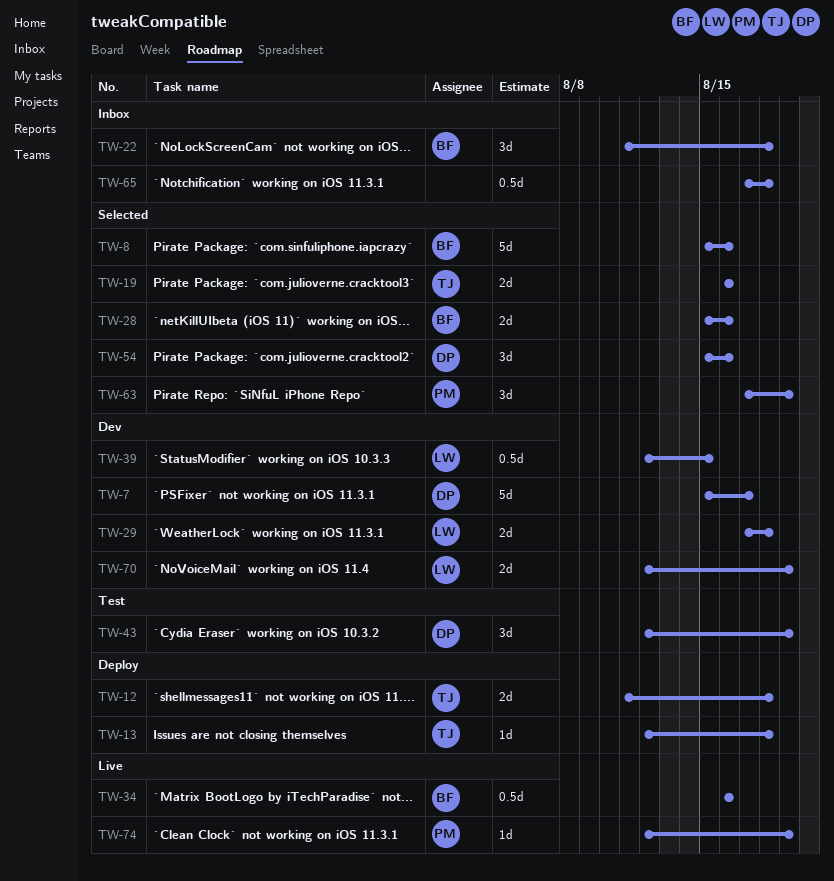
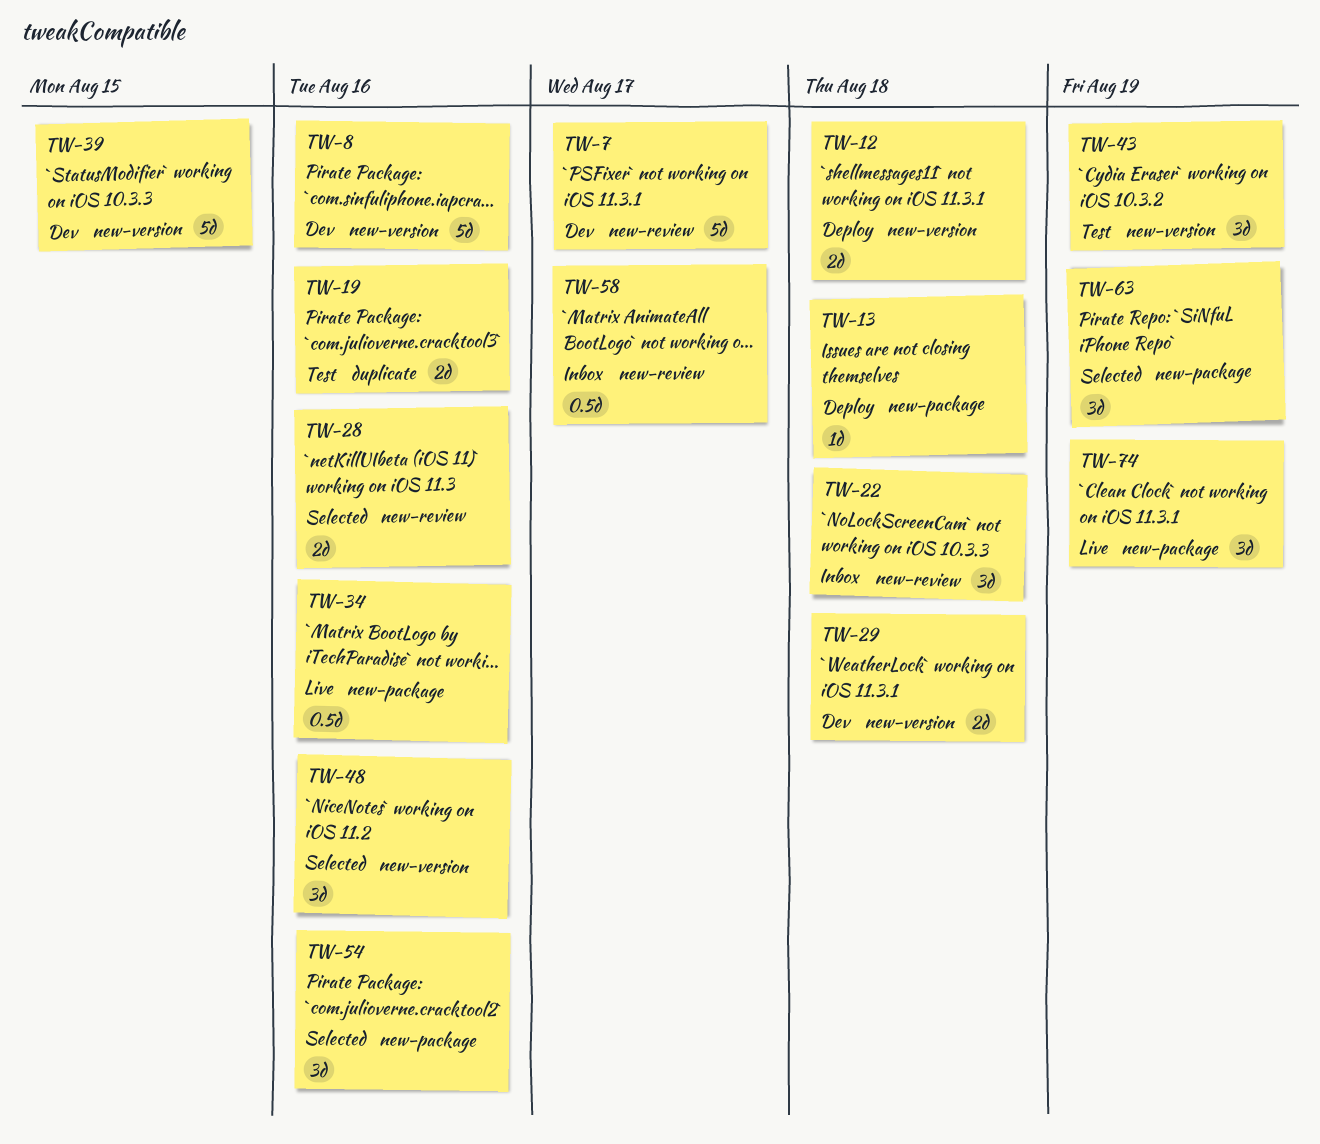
TW-8, status: Selected -> Dev
TW-19, status: Selected -> Test
TW-39, estimate: 0.5d -> 5d
TW-48: none -> present
TW-58: none -> present
TW-65: present -> none
TW-70: present -> none
TW-74, estimate: 1d -> 3d

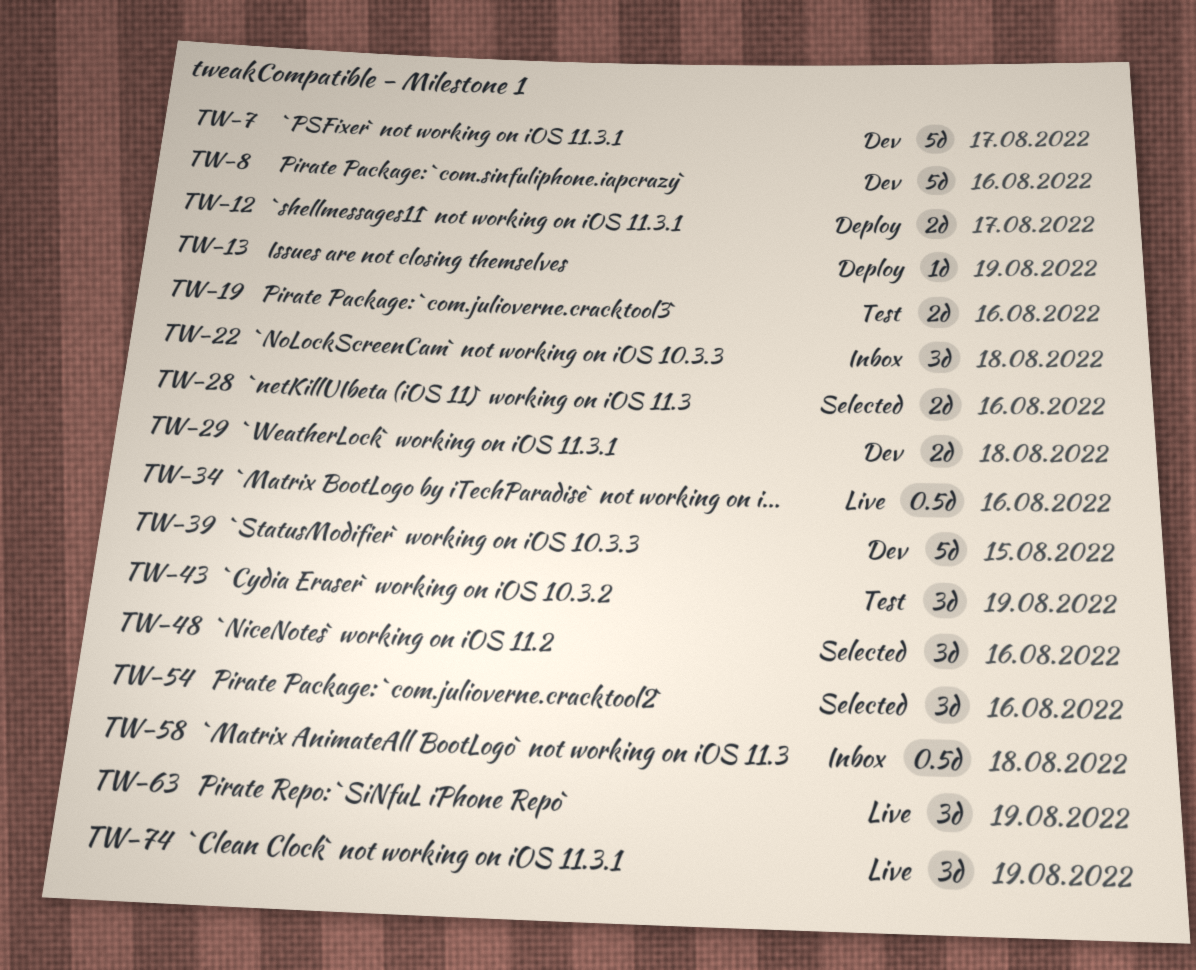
TW-12, due: Aug 18 -> Aug 17
TW-13, due: Aug 18 -> Aug 19
TW-58, due: Aug 17 -> Aug 18
TW-63, status: Selected -> Live

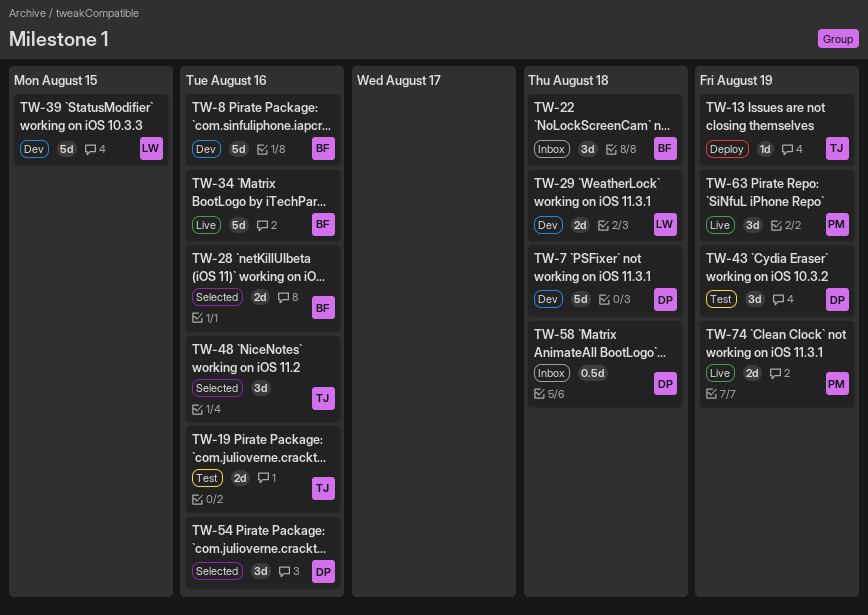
TW-7, due: Aug 17 -> Aug 18
TW-12: present -> none
TW-34, estimate: 0.5d -> 5d
TW-74, estimate: 3d -> 2d

